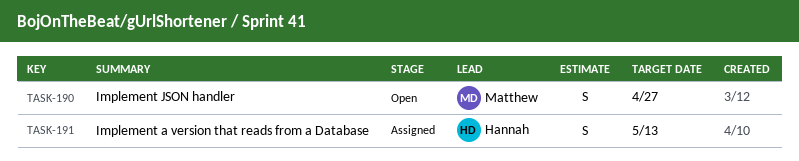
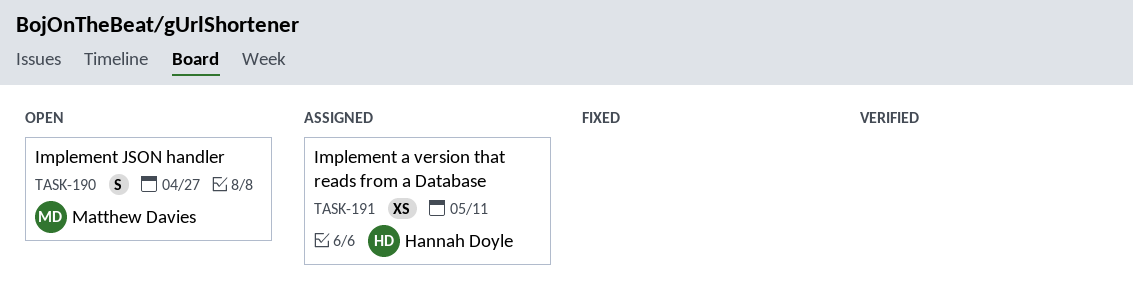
TASK-191, estimate: S -> XS
TASK-191, due: May 13 -> May 11

